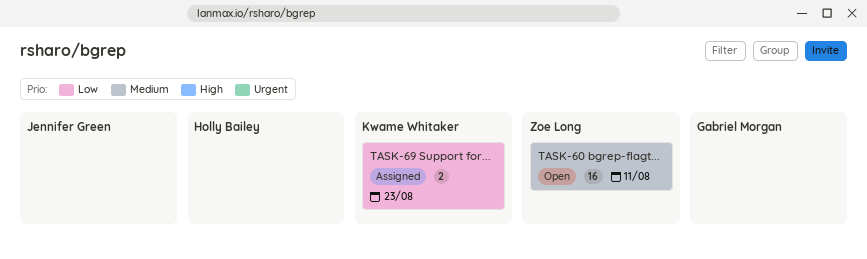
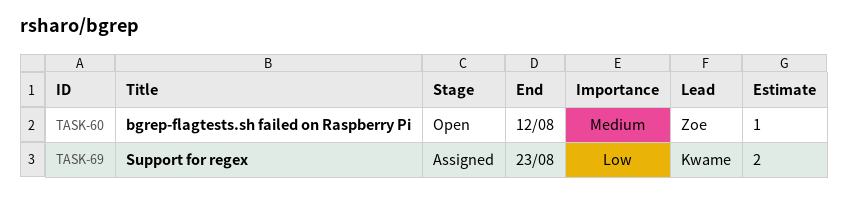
TASK-60, estimate: 16 -> 1
TASK-60, due: Aug 11 -> Aug 12

